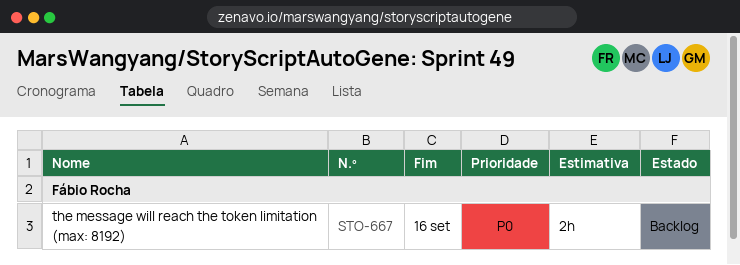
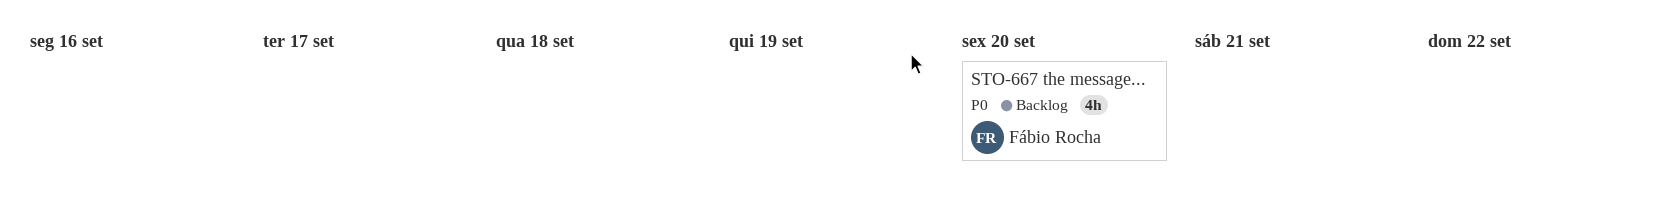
STO-667, estimate: 2h -> 4h
STO-667, due: Sep 16 -> Sep 20

